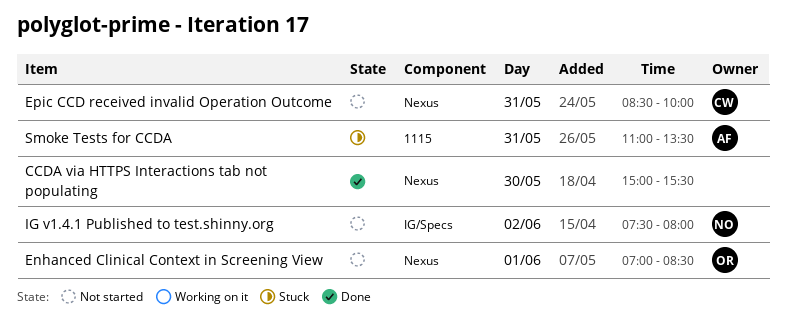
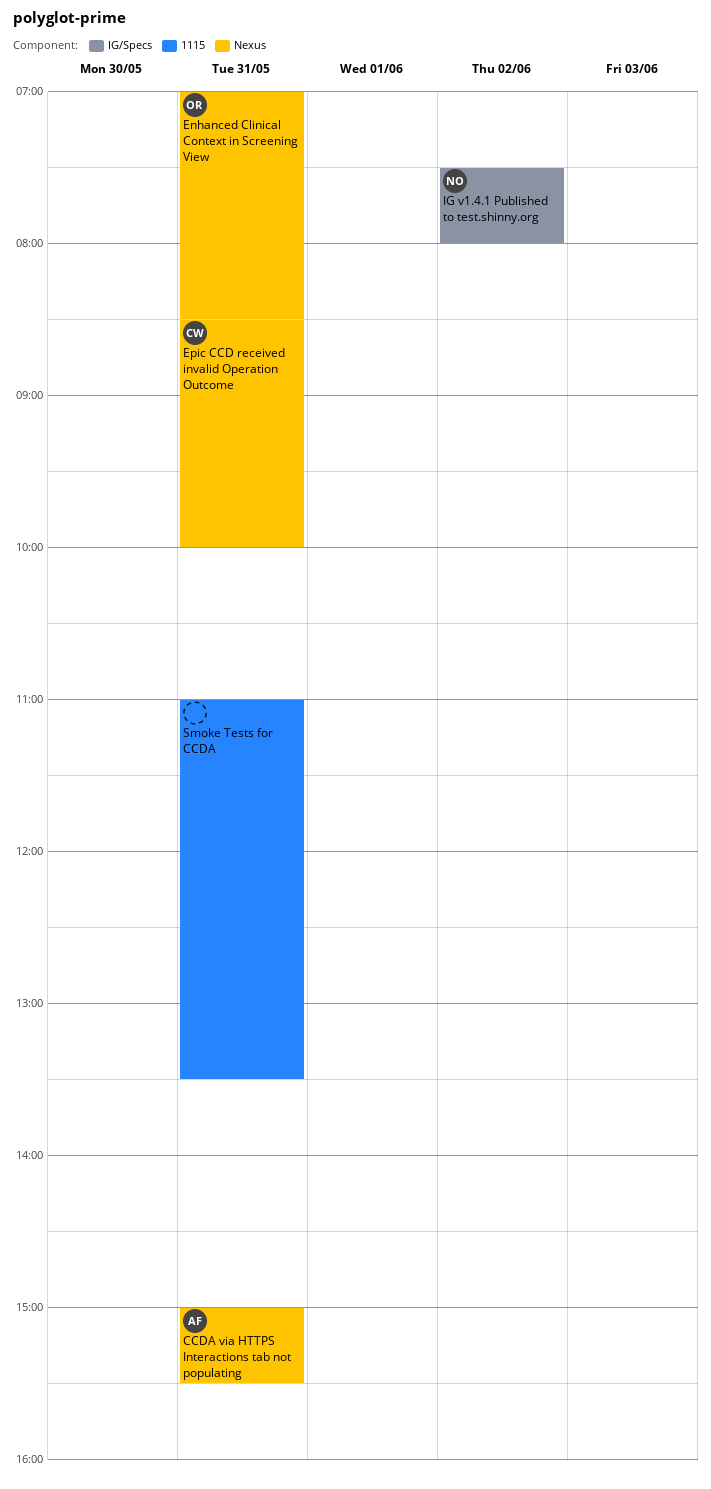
CCDA via HTTPS Interactions tab not populating, owner: none -> AF
CCDA via HTTPS Interactions tab not populating, day: May 30 -> May 31
Enhanced Clinical Context in Screening View, day: Jun 1 -> May 31
Smoke Tests for CCDA, owner: AF -> none

